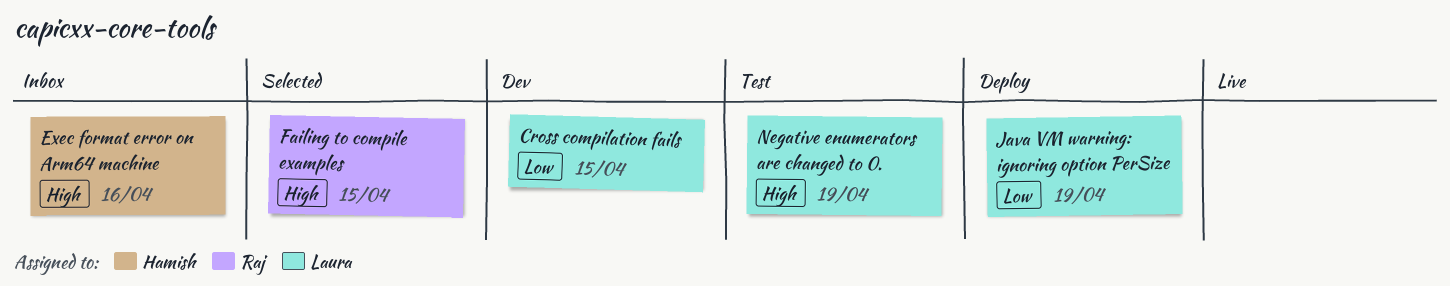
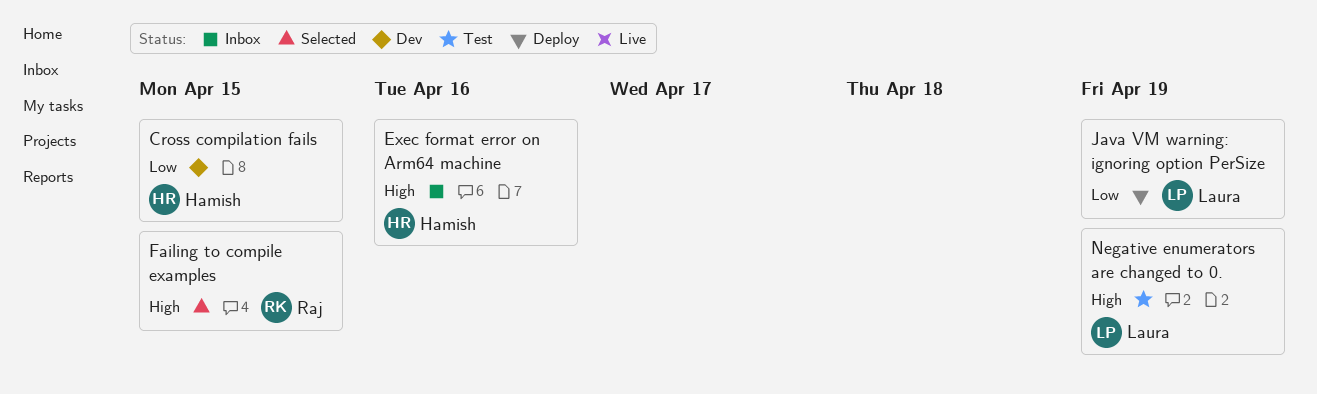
Cross compilation fails, owner: Laura -> Hamish

